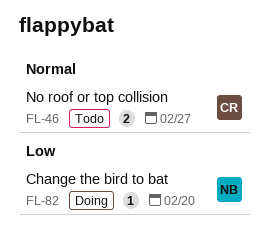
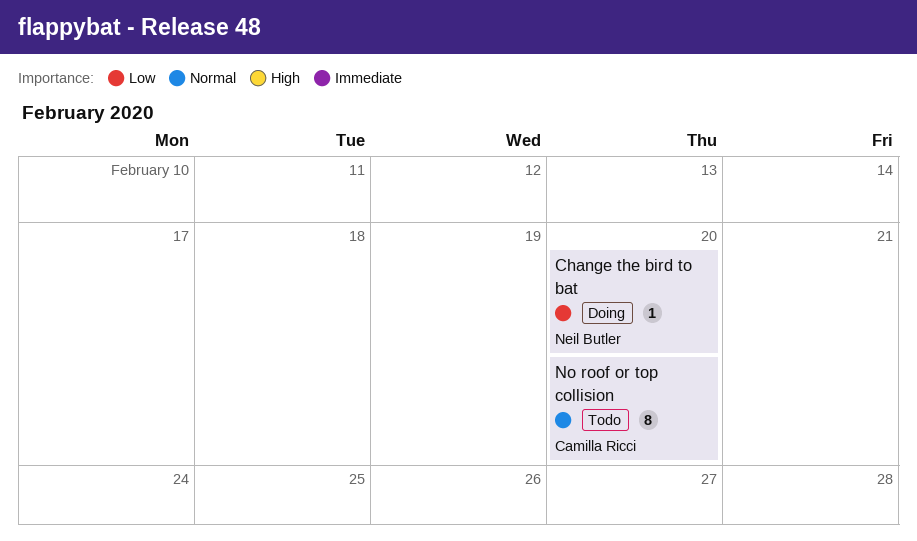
No roof or top collision, estimate: 2 -> 8
No roof or top collision, due: Feb 27 -> Feb 20

